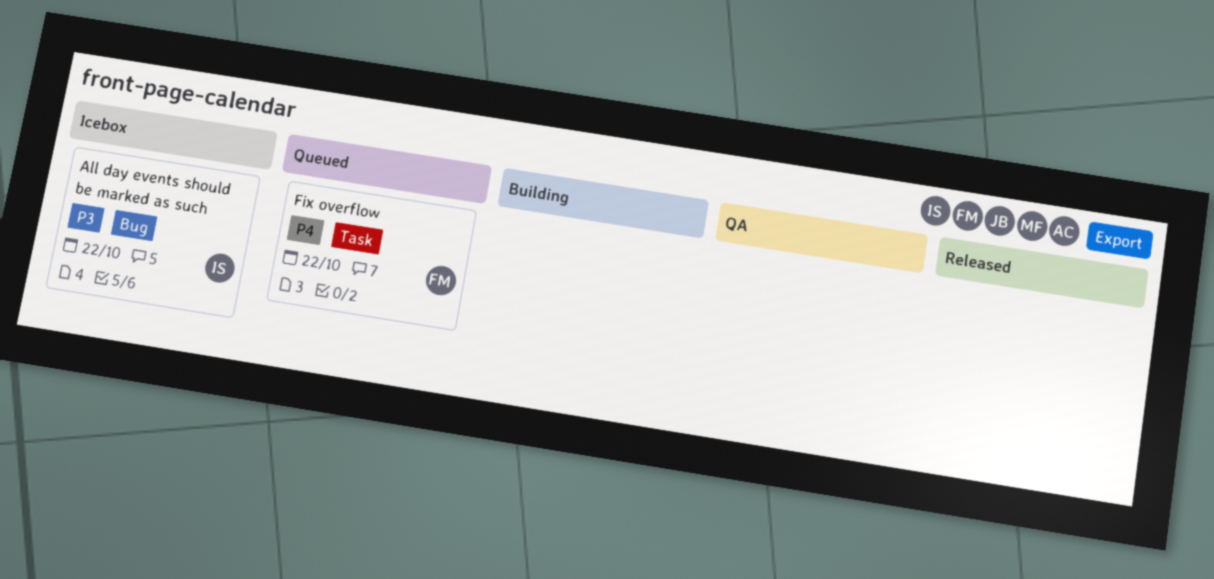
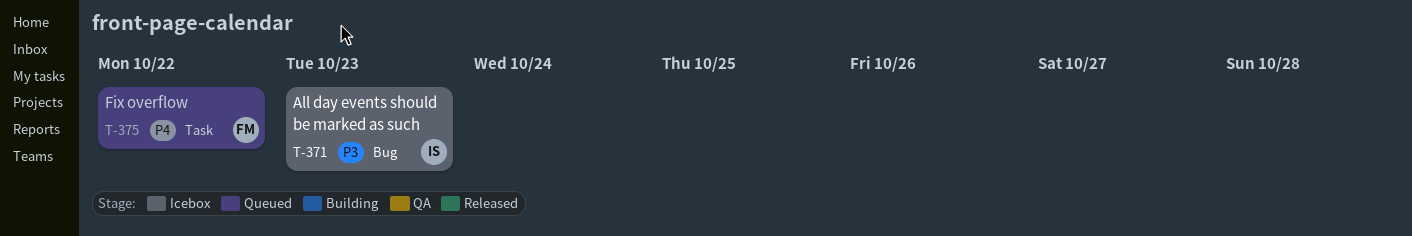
All day events should be marked as such, due: Oct 22 -> Oct 23

